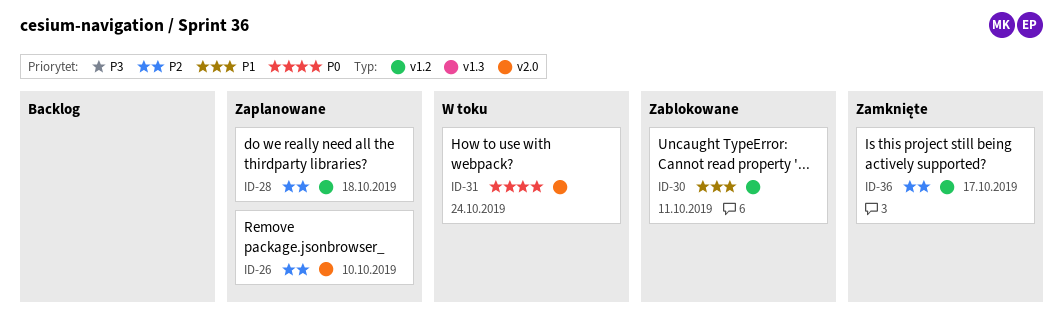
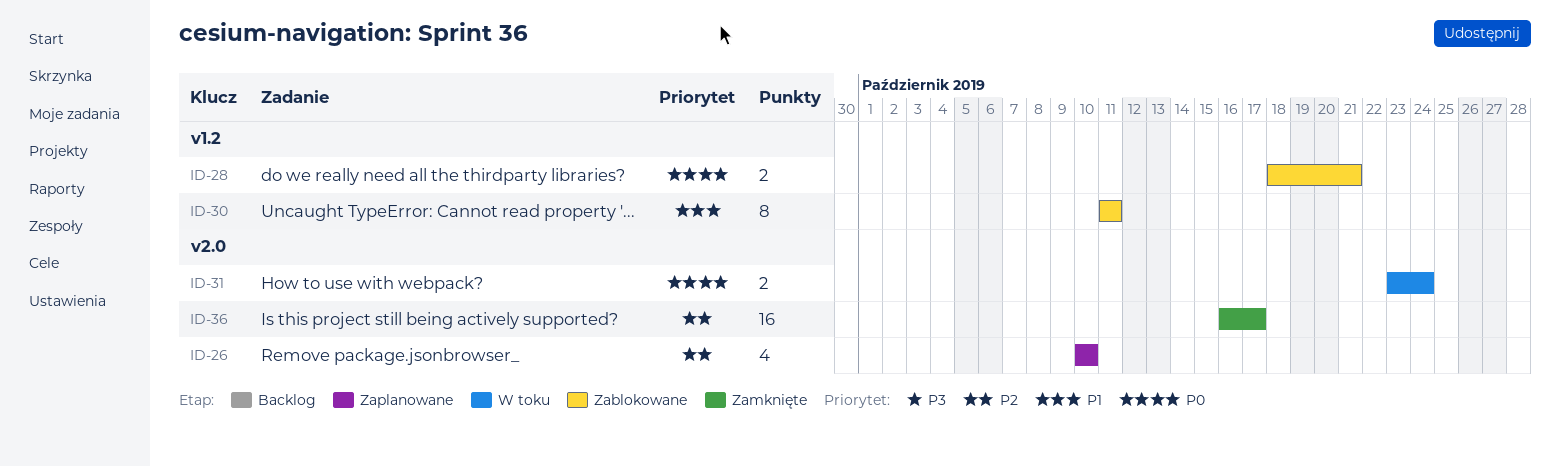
ID-28, status: Zaplanowane -> Zablokowane
ID-28, priority: P2 -> P0
ID-28, due: Oct 18 -> Oct 21
ID-36, label: v1.2 -> v2.0

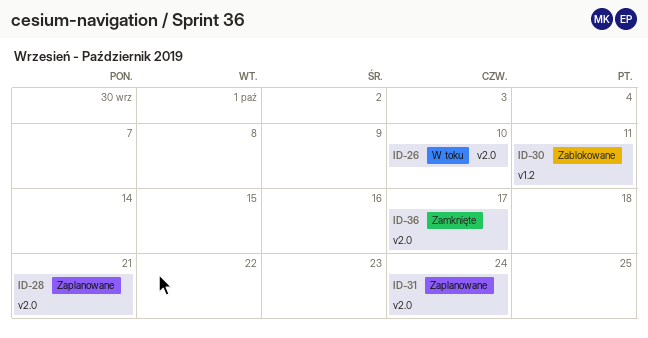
ID-26, status: Zaplanowane -> W toku
ID-28, status: Zablokowane -> Zaplanowane
ID-28, label: v1.2 -> v2.0
ID-31, status: W toku -> Zaplanowane

